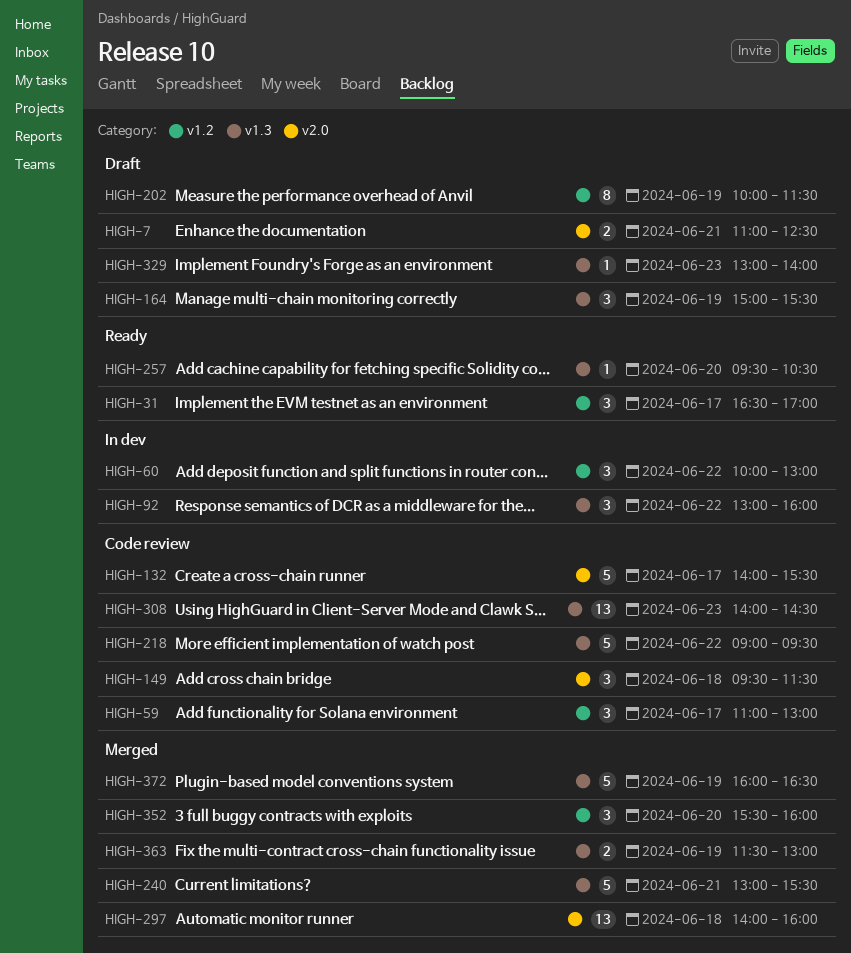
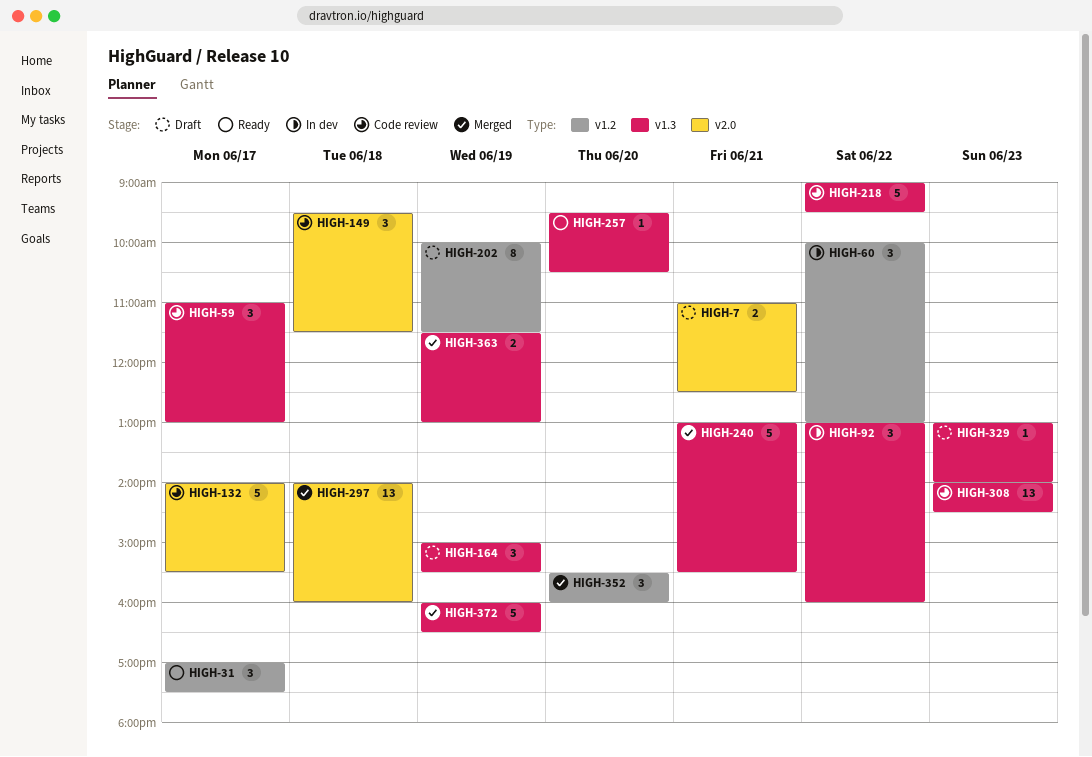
HIGH-31, begins: 16:30 -> 17:00
HIGH-31, ends: 17:00 -> 17:30
HIGH-59, label: v1.2 -> v1.3

